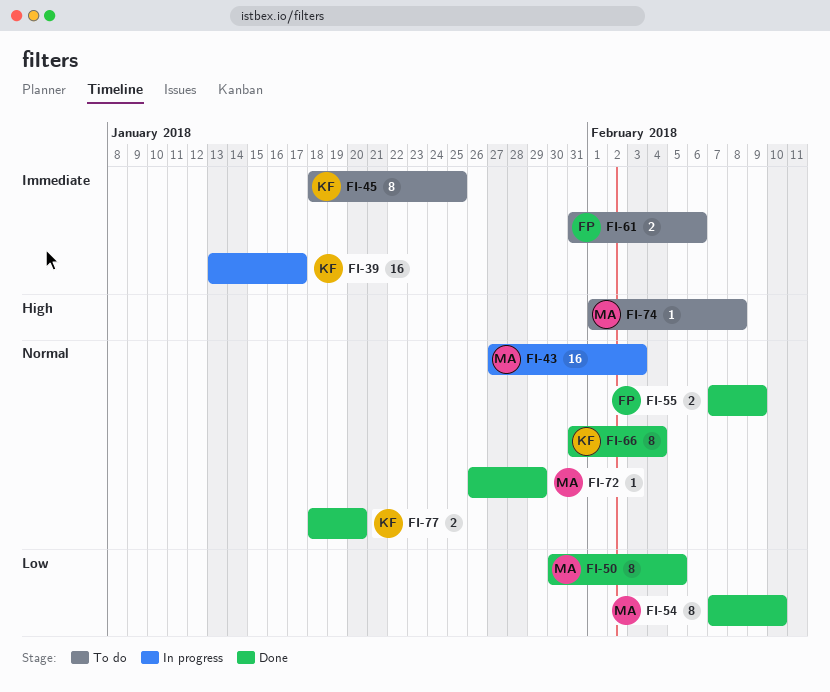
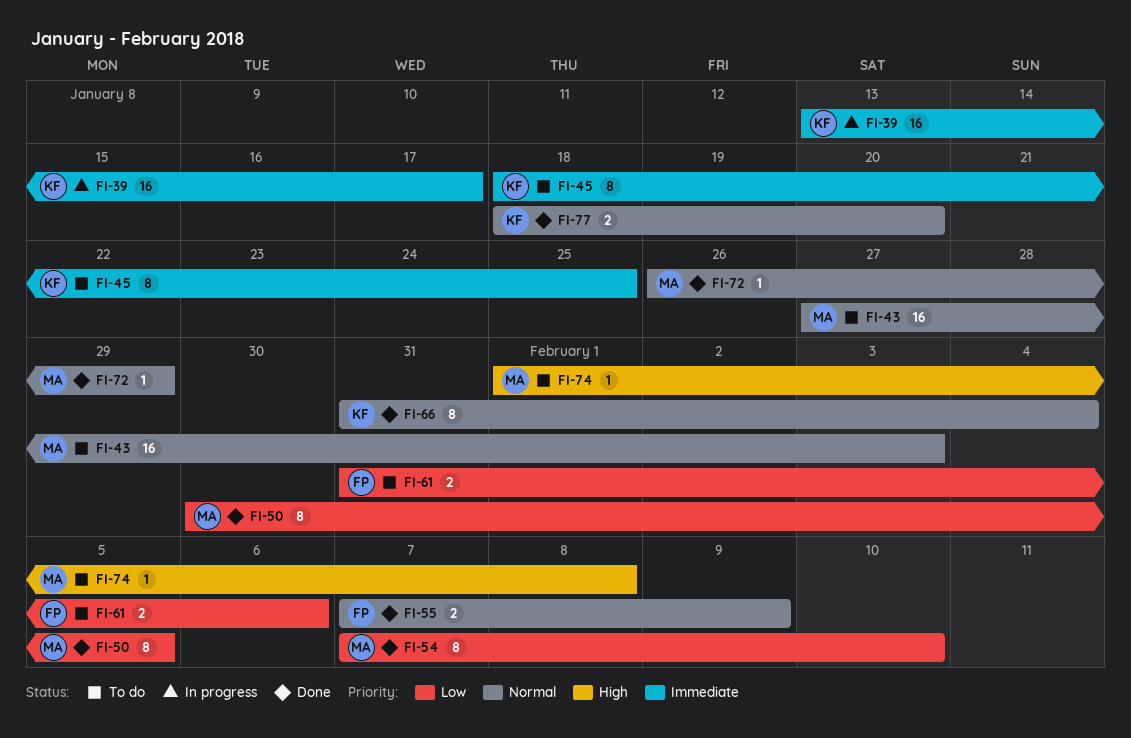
FI-43, status: In progress -> To do
FI-61, priority: Immediate -> Low

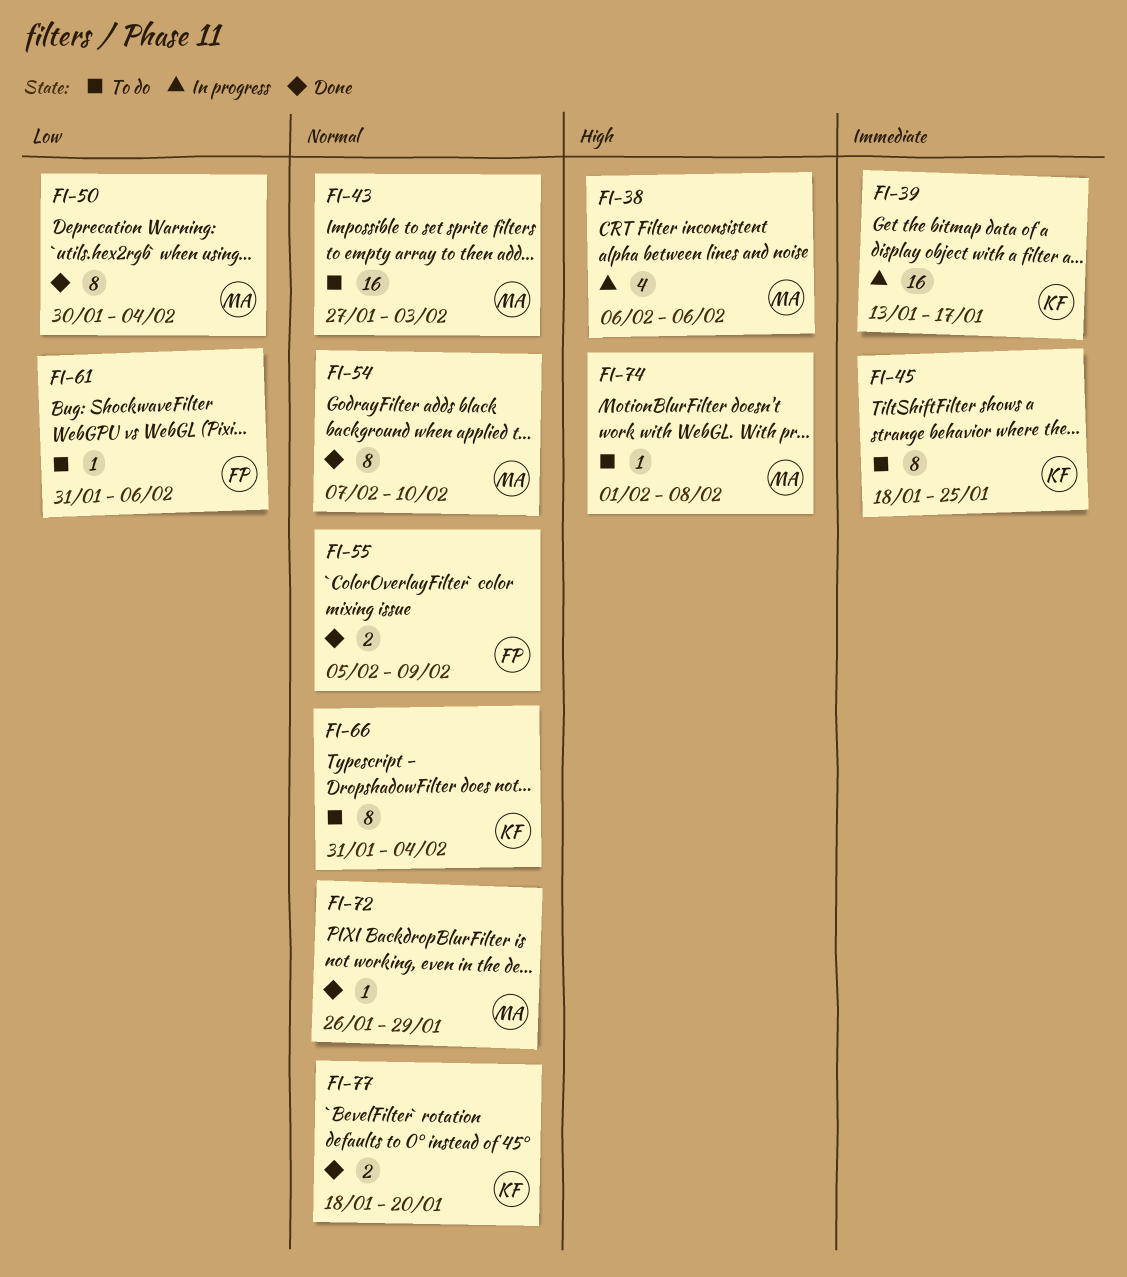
FI-38: none -> present
FI-50, due: Feb 5 -> Feb 4
FI-54, priority: Low -> Normal
FI-55, start: Feb 7 -> Feb 5
FI-61, estimate: 2 -> 1
FI-66, status: Done -> To do

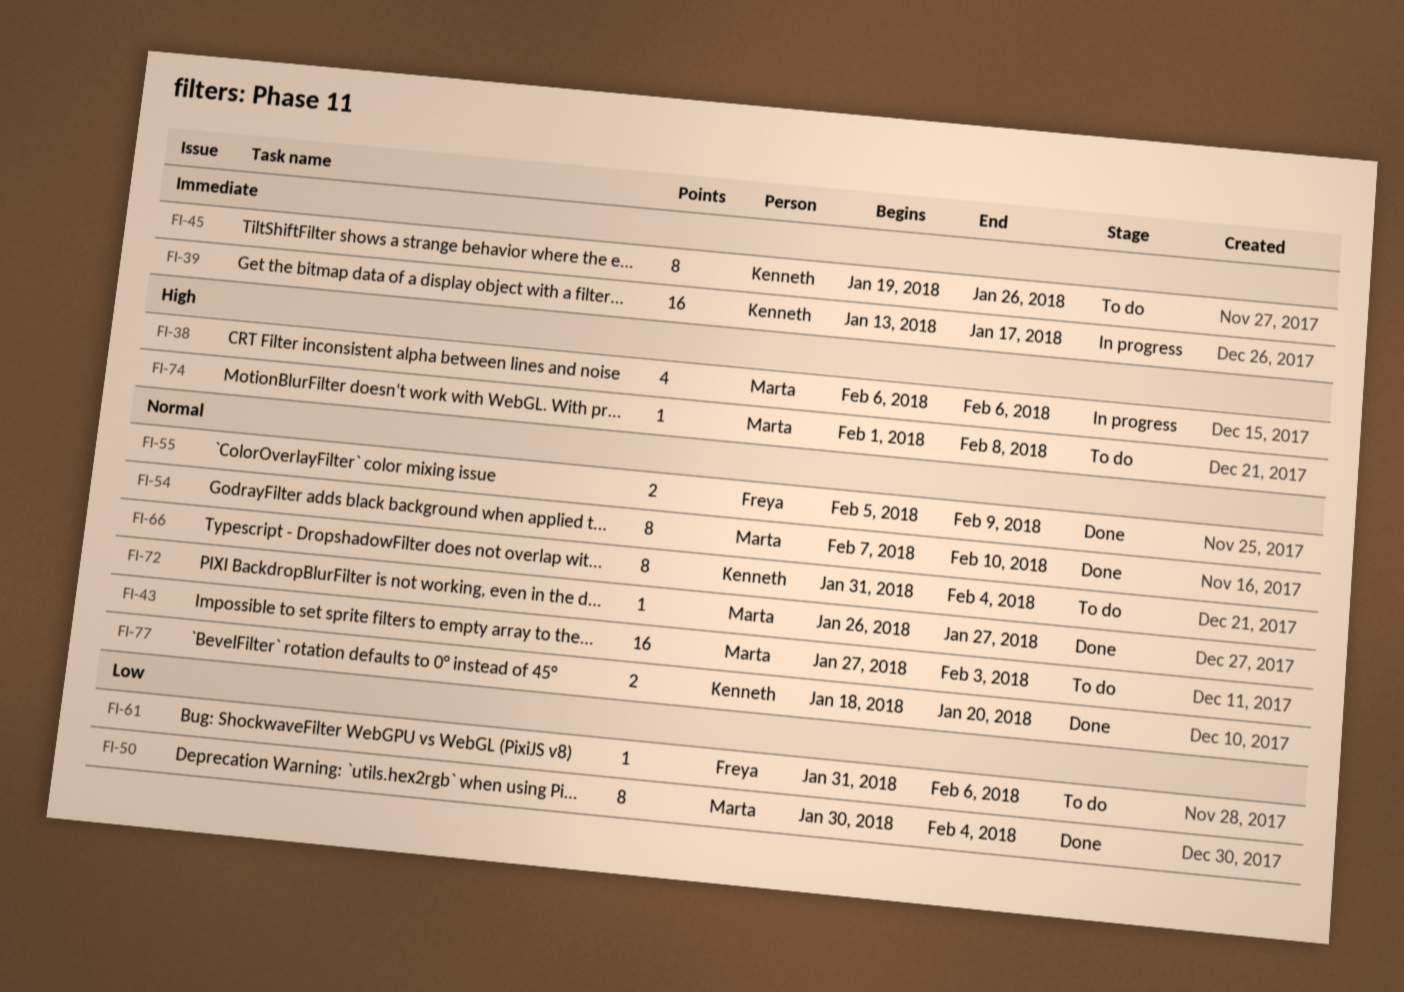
FI-45, start: Jan 18 -> Jan 19
FI-45, due: Jan 25 -> Jan 26
FI-72, due: Jan 29 -> Jan 27

